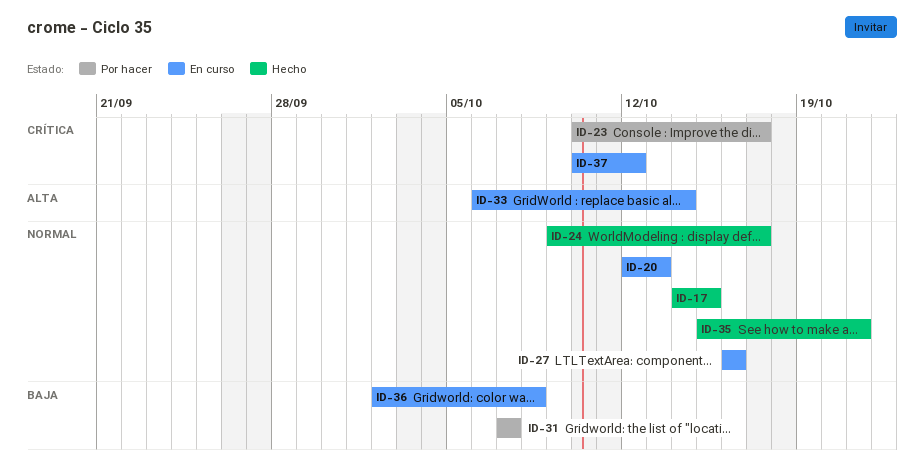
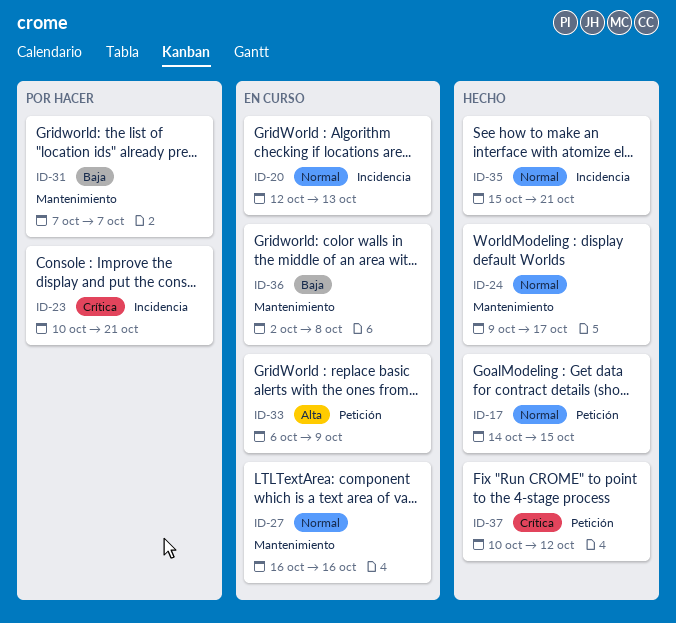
ID-23, due: Oct 17 -> Oct 21
ID-33, due: Oct 14 -> Oct 9
ID-37, status: En curso -> Hecho

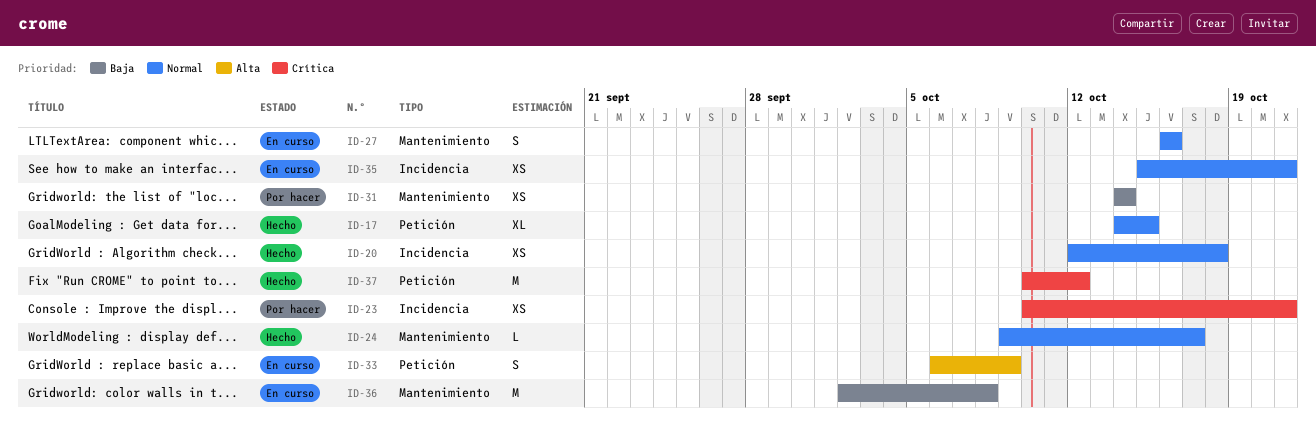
ID-20, status: En curso -> Hecho
ID-20, due: Oct 13 -> Oct 18
ID-31, start: Oct 7 -> Oct 14
ID-31, due: Oct 7 -> Oct 14
ID-35, status: Hecho -> En curso

